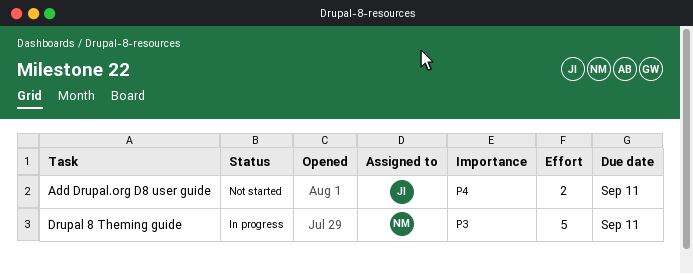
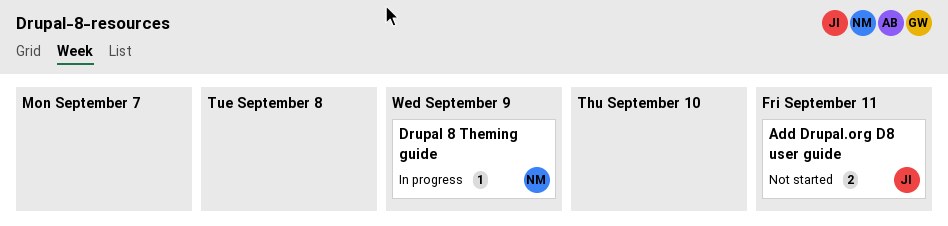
Drupal 8 Theming guide, estimate: 5 -> 1
Drupal 8 Theming guide, due: Sep 11 -> Sep 9

